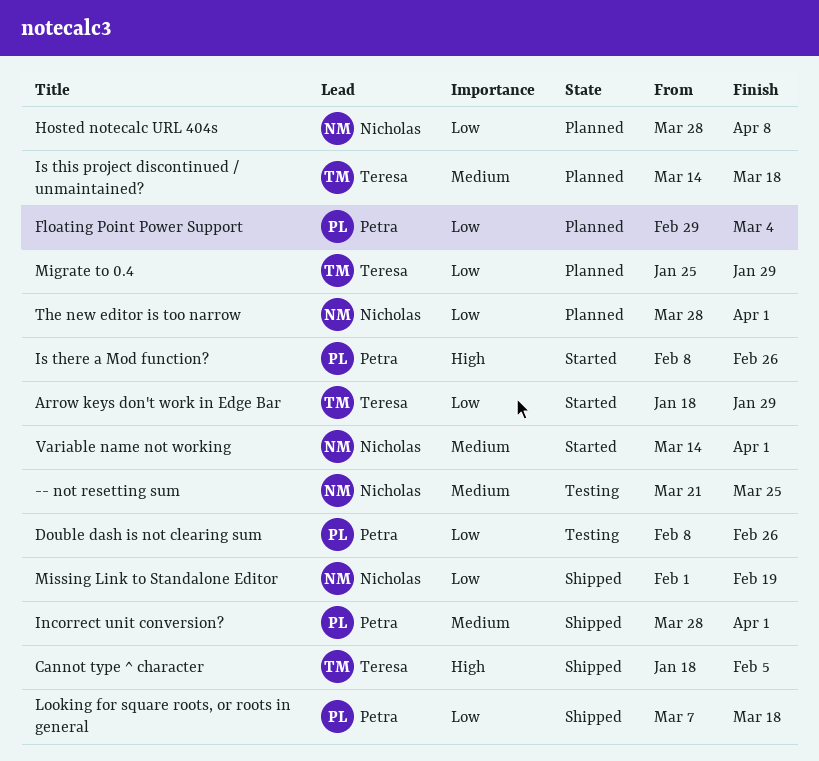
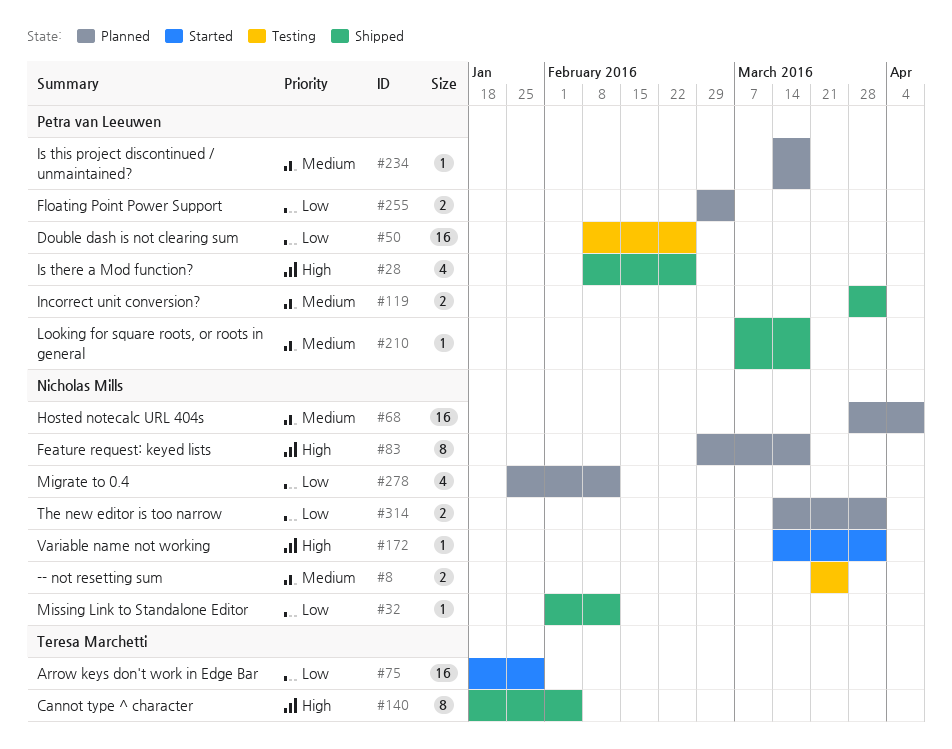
Feature request: keyed lists: none -> present
Hosted notecalc URL 404s, priority: Low -> Medium
Is there a Mod function?, status: Started -> Shipped
Is this project discontinued / unmaintained?, owner: Teresa Marchetti -> Petra van Leeuwen
Looking for square roots, or roots in general, priority: Low -> Medium
Migrate to 0.4, owner: Teresa Marchetti -> Nicholas Mills
Migrate to 0.4, due: Jan 29 -> Feb 12
Missing Link to Standalone Editor, due: Feb 19 -> Feb 12
The new editor is too narrow, start: Mar 28 -> Mar 14
Variable name not working, priority: Medium -> High

